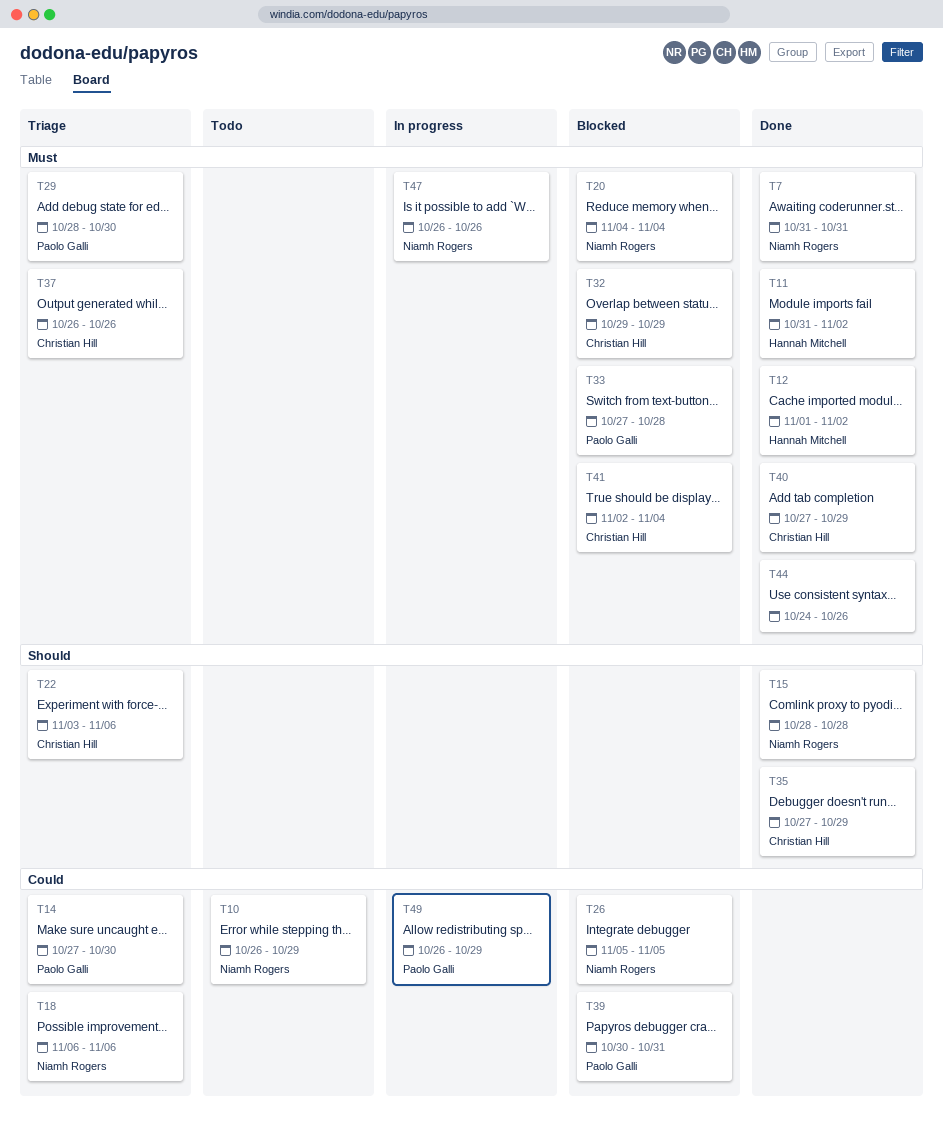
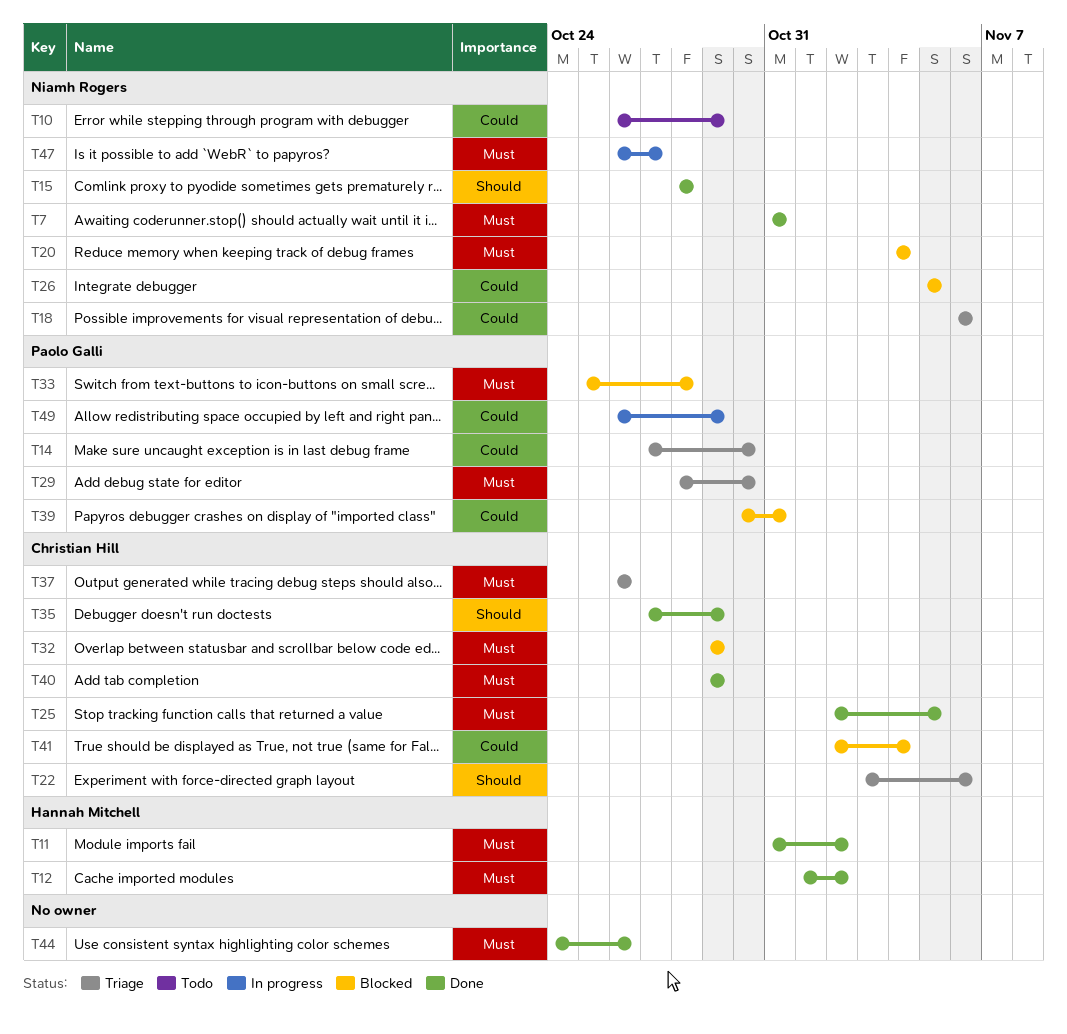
T25: none -> present
T33, start: Oct 27 -> Oct 25
T40, start: Oct 27 -> Oct 29
T41, priority: Must -> Could
T47, due: Oct 26 -> Oct 27

